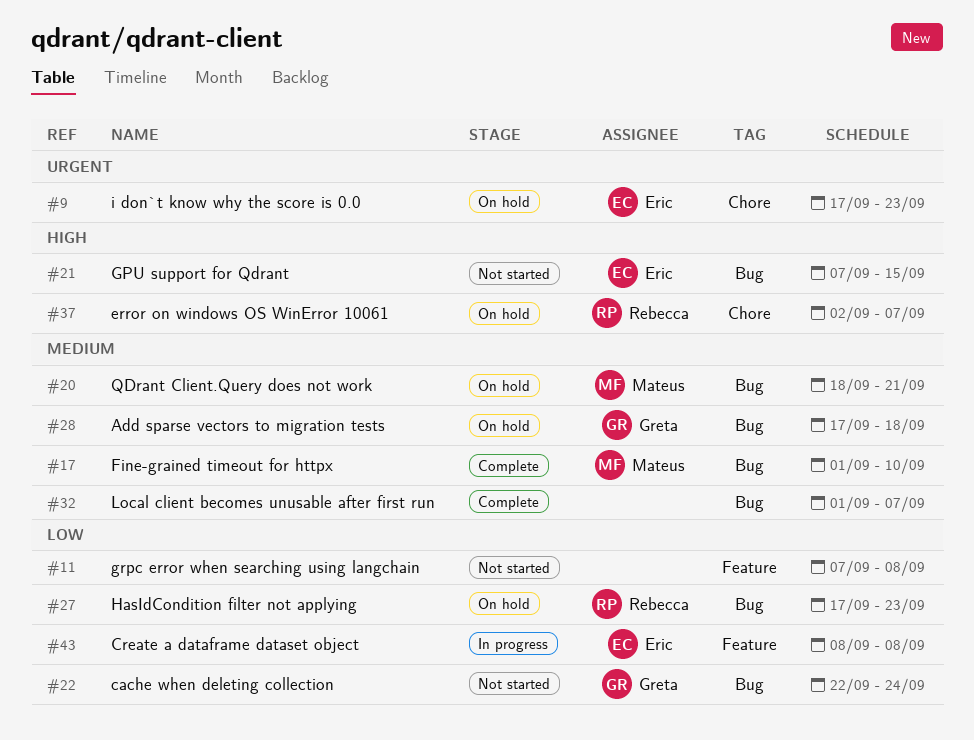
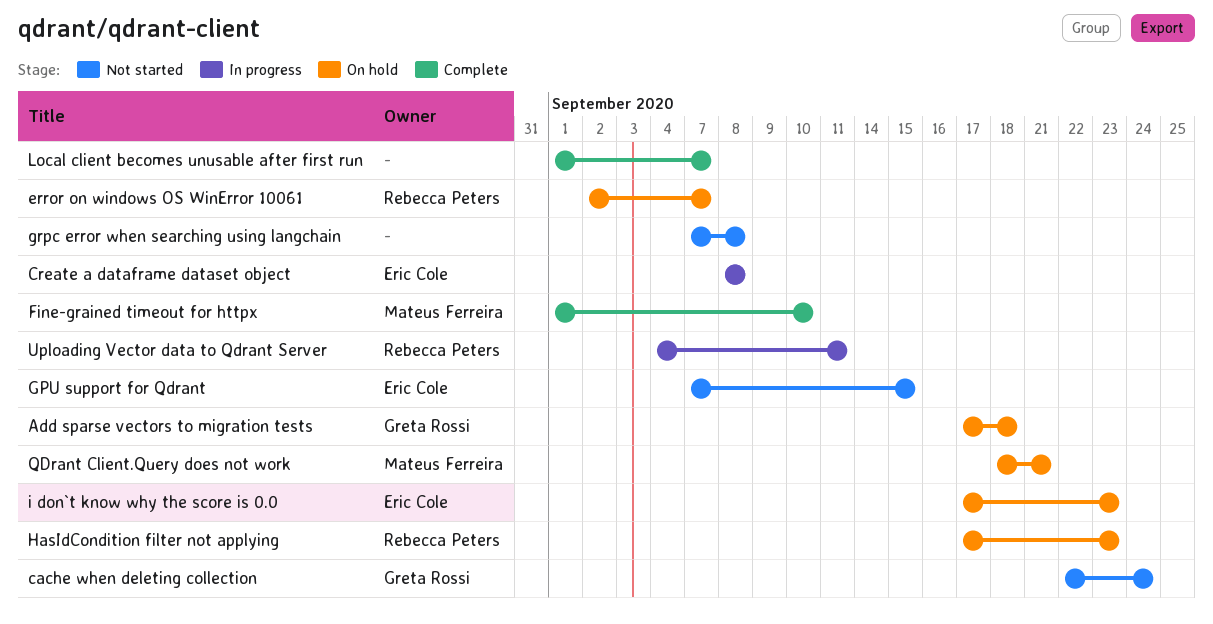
Uploading Vector data to Qdrant Server: none -> present

